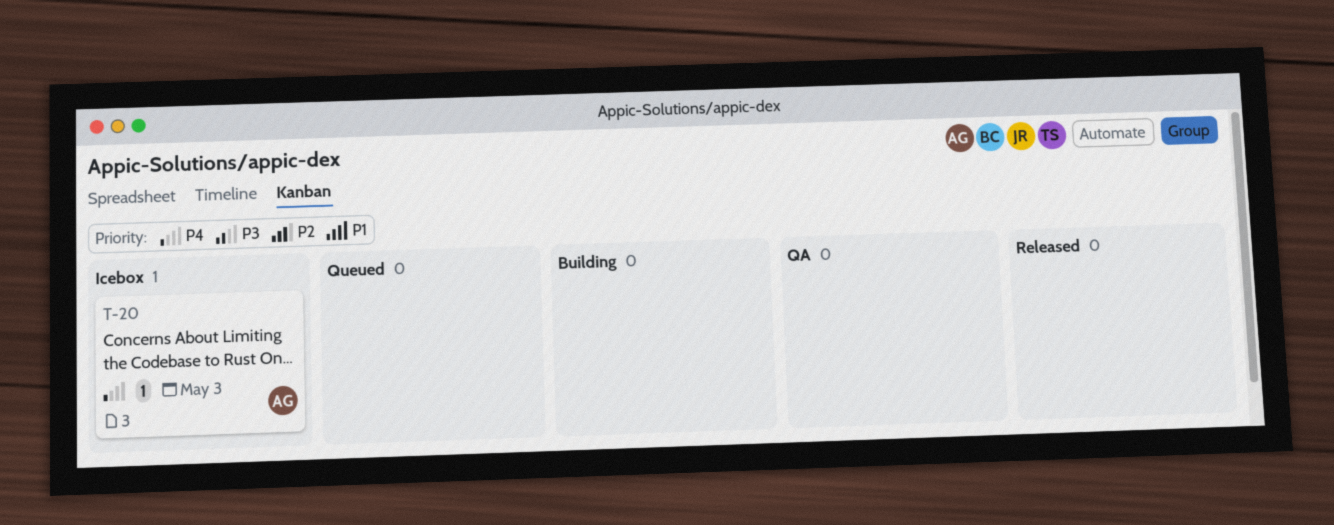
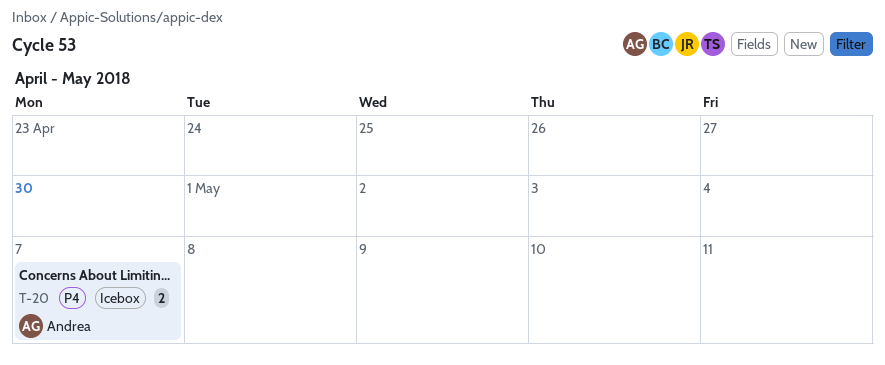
T-20, estimate: 1 -> 2
T-20, due: May 3 -> May 7

